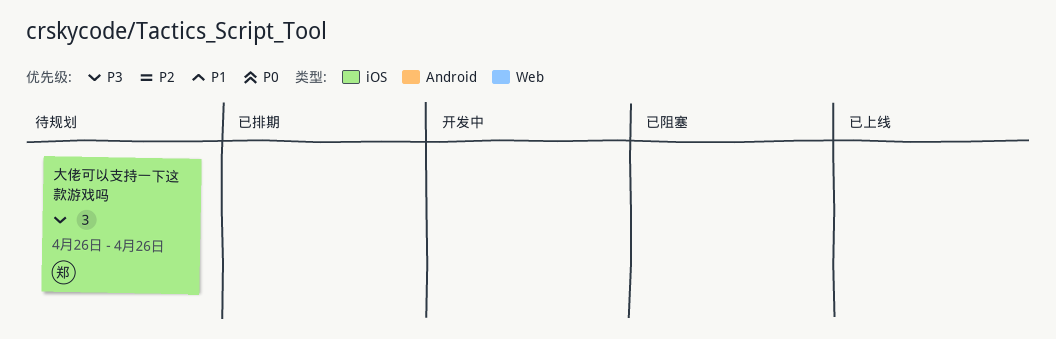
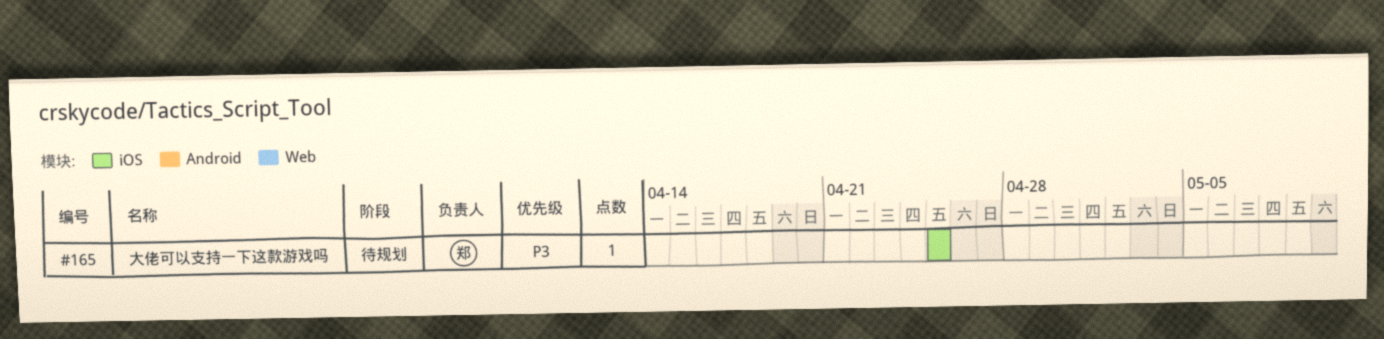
大佬可以支持一下这款游戏吗, estimate: 3 -> 1
大佬可以支持一下这款游戏吗, start: Apr 26 -> Apr 25
大佬可以支持一下这款游戏吗, due: Apr 26 -> Apr 25

